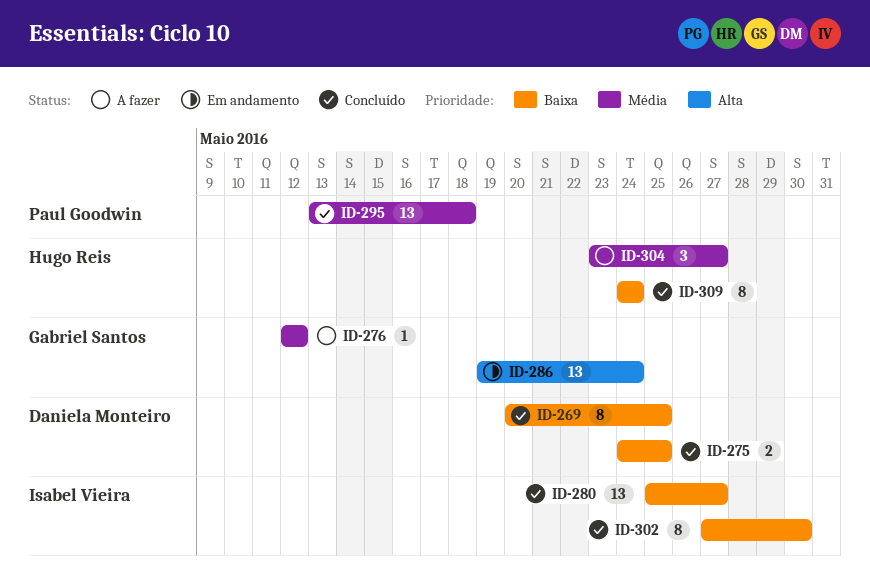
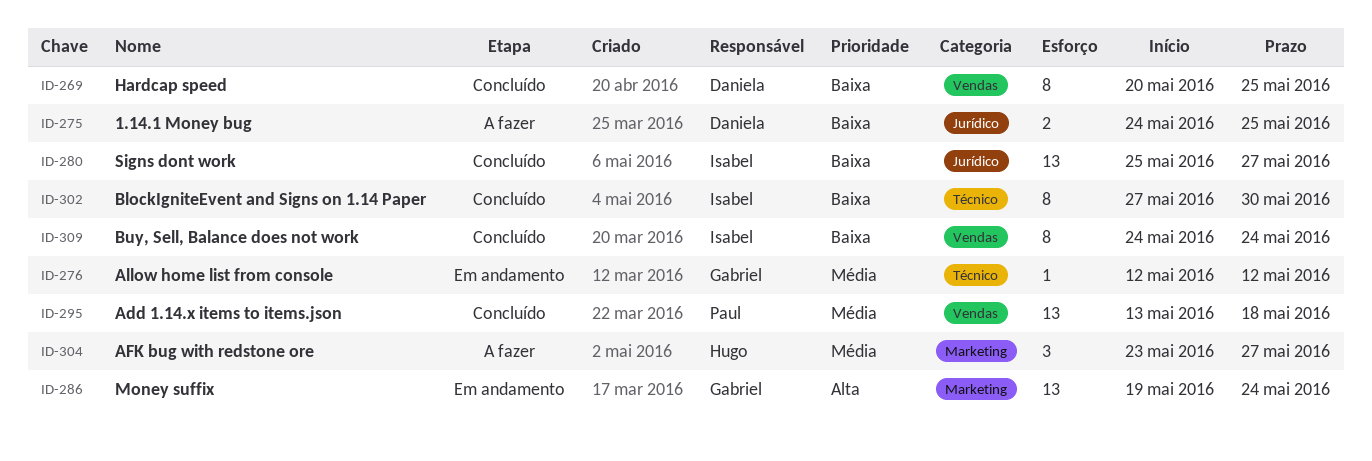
ID-275, status: Concluído -> A fazer
ID-276, status: A fazer -> Em andamento
ID-309, owner: Hugo Reis -> Isabel Vieira

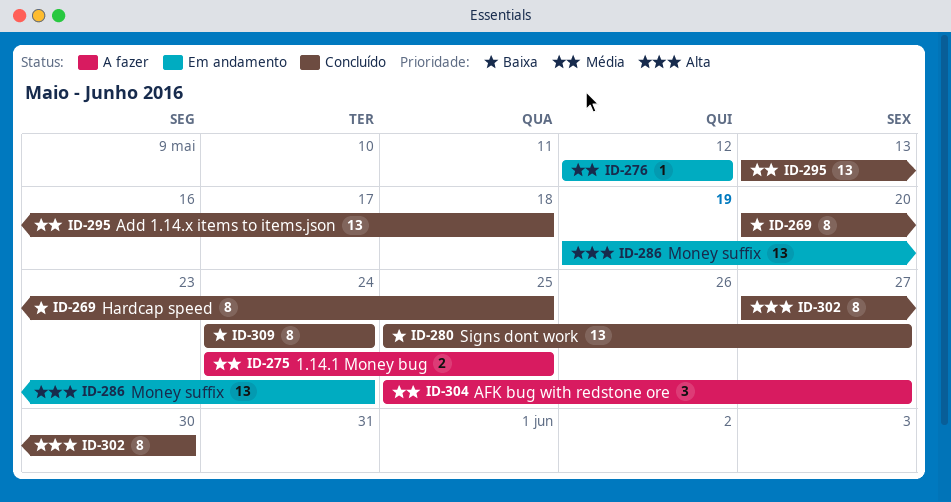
ID-275, priority: Baixa -> Média
ID-302, priority: Baixa -> Alta
ID-304, start: May 23 -> May 25

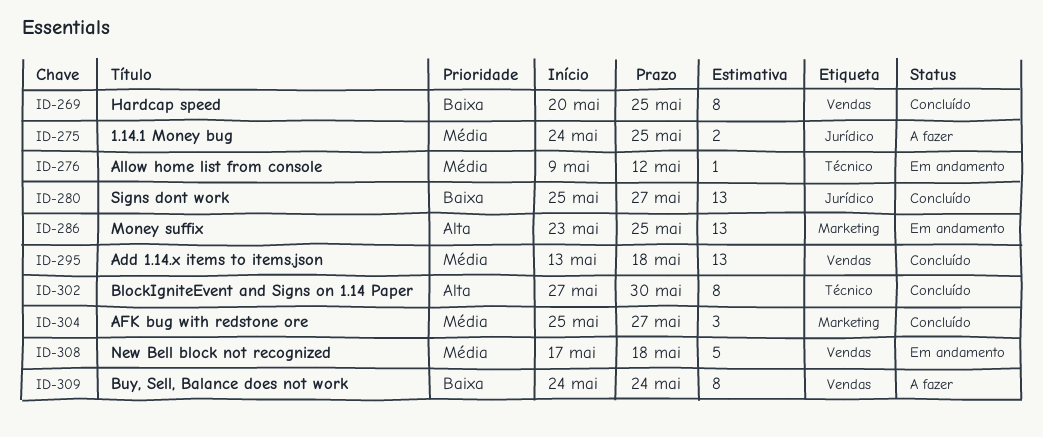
ID-276, start: May 12 -> May 9
ID-286, start: May 19 -> May 23
ID-286, due: May 24 -> May 25
ID-304, status: A fazer -> Concluído
ID-308: none -> present
ID-309, status: Concluído -> A fazer

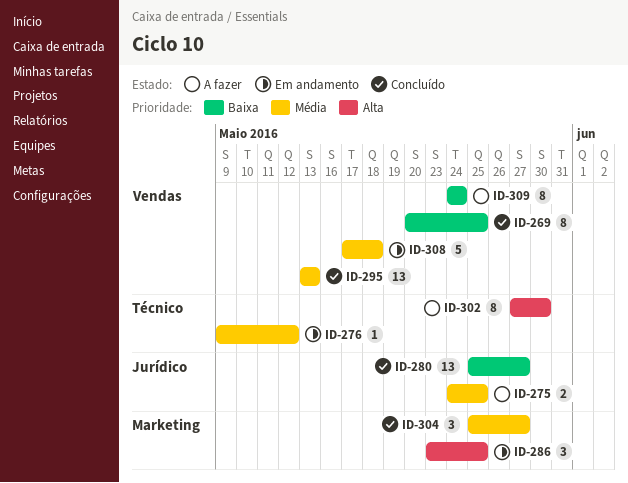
ID-286, estimate: 13 -> 3
ID-295, due: May 18 -> May 13
ID-302, status: Concluído -> A fazer

